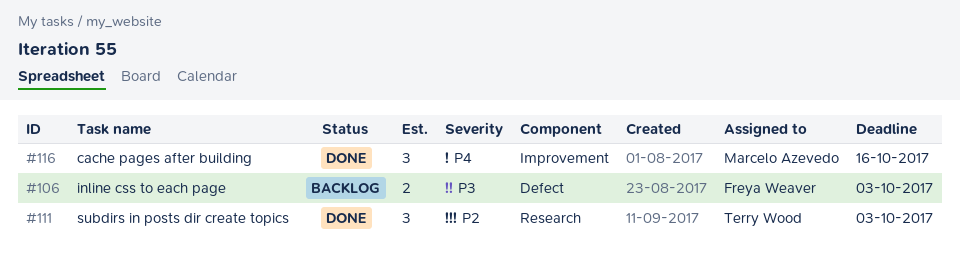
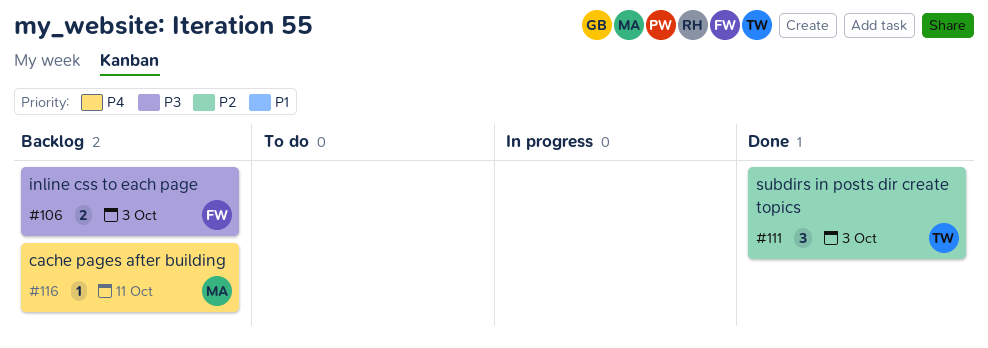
#116, status: Done -> Backlog
#116, estimate: 3 -> 1
#116, due: Oct 16 -> Oct 11

